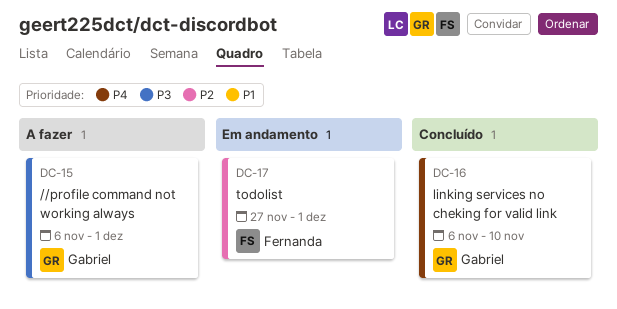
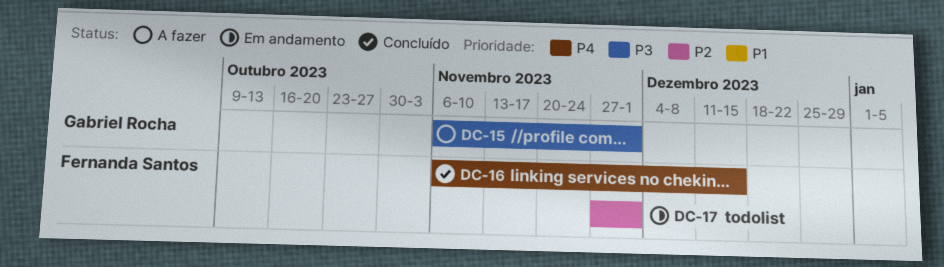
DC-16, owner: Gabriel Rocha -> Fernanda Santos
DC-16, due: Nov 10 -> Dec 15

